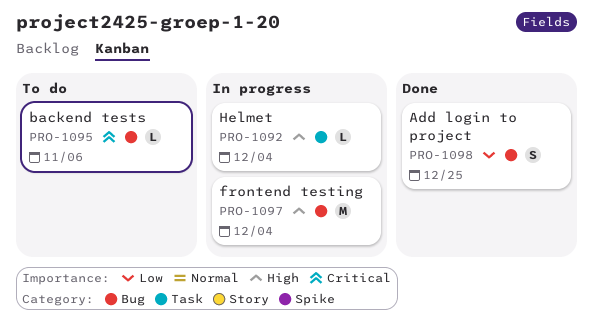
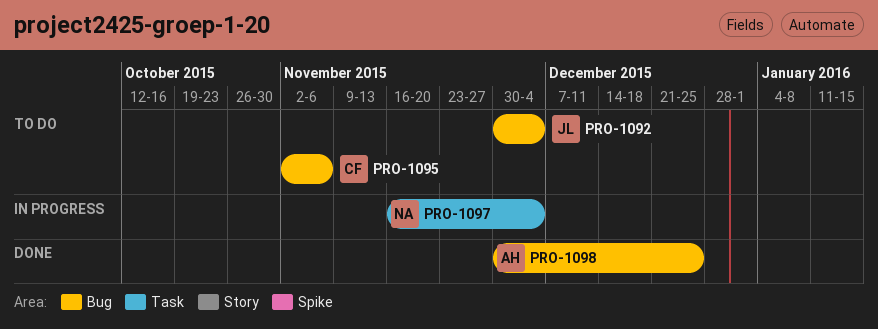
PRO-1092, status: In progress -> To do
PRO-1092, label: Task -> Bug
PRO-1097, label: Bug -> Task

